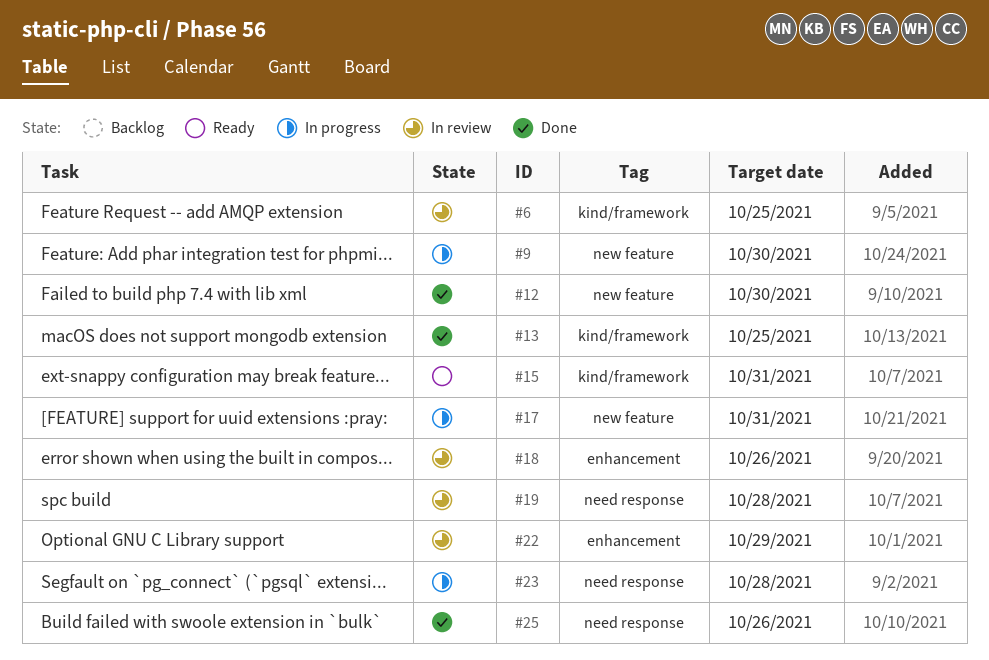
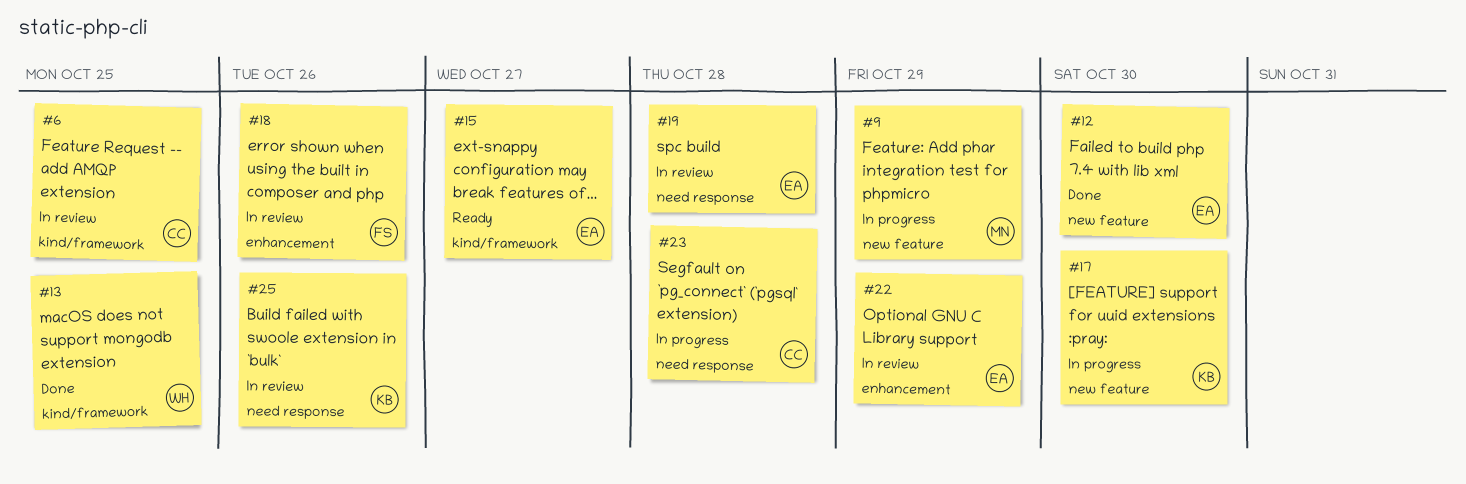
#9, due: Oct 30 -> Oct 29
#15, due: Oct 31 -> Oct 27
#17, due: Oct 31 -> Oct 30
#25, status: Done -> In review

